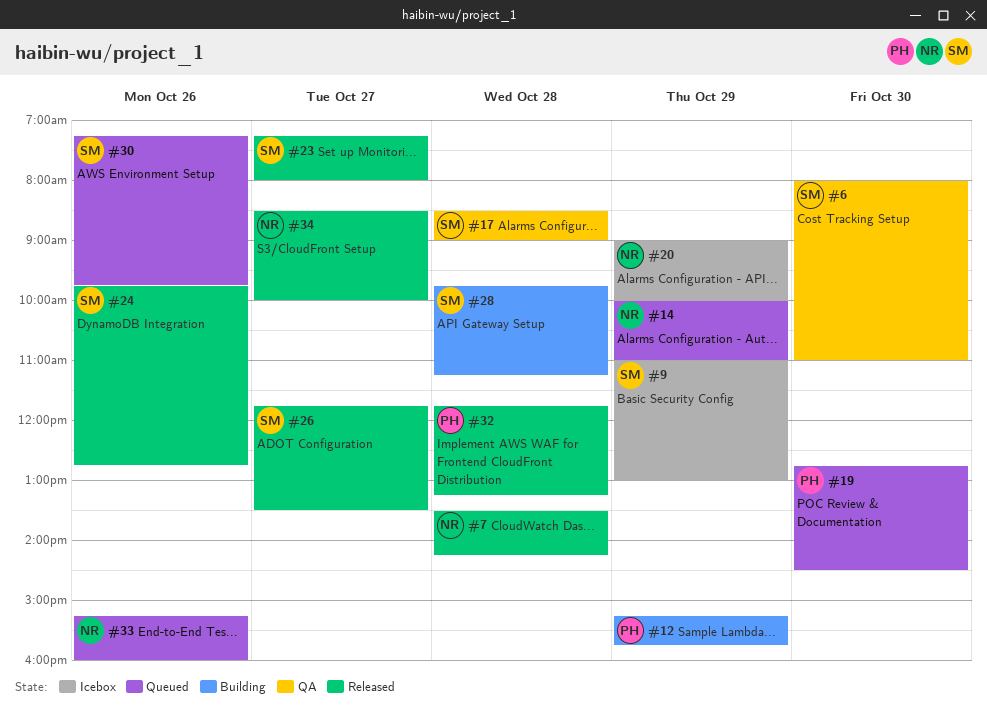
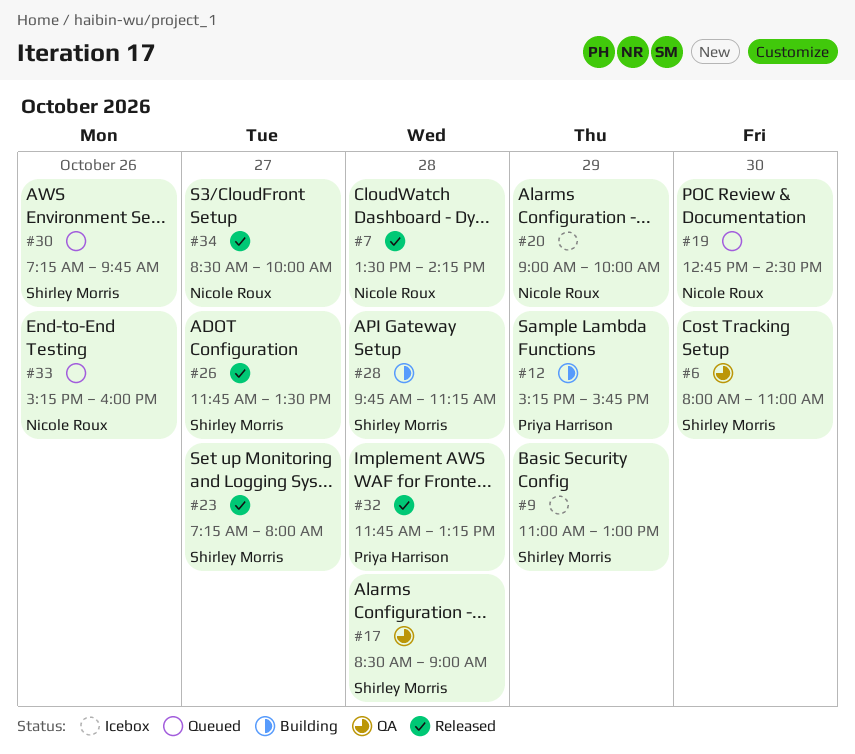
#14: present -> none
#19, owner: Priya Harrison -> Nicole Roux
#24: present -> none

